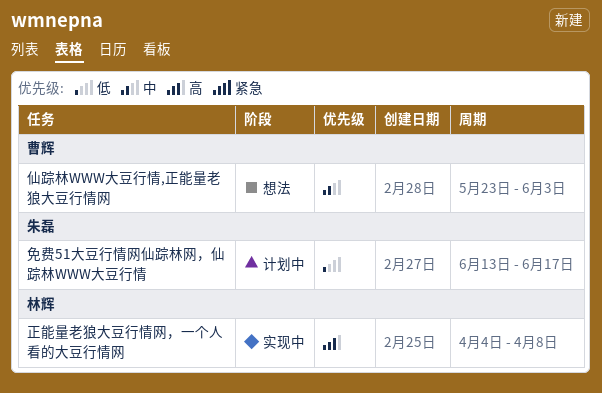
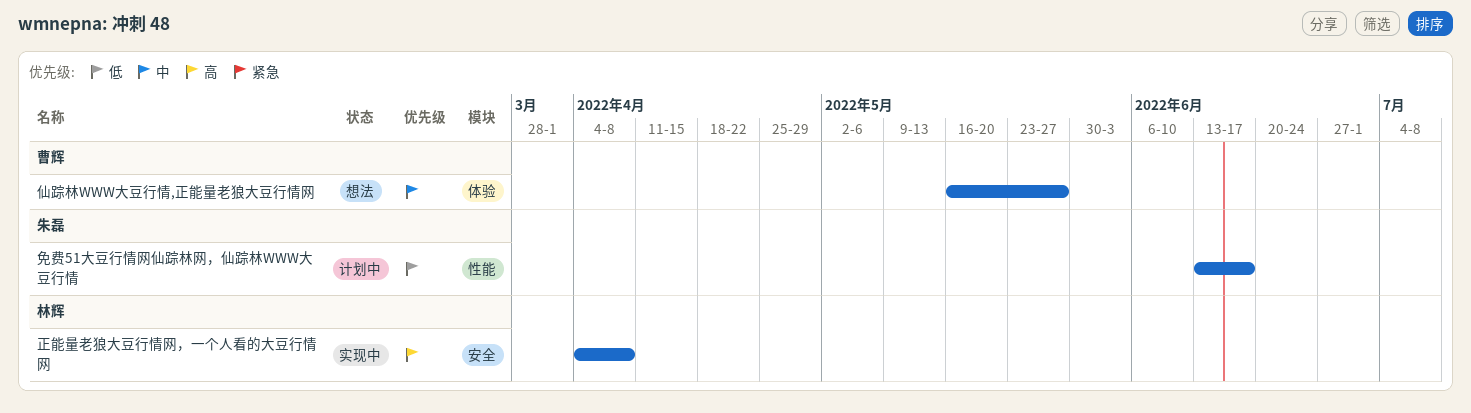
仙踪林WWW大豆行情,正能量老狼大豆行情网, start: May 23 -> May 16
仙踪林WWW大豆行情,正能量老狼大豆行情网, due: Jun 3 -> May 27

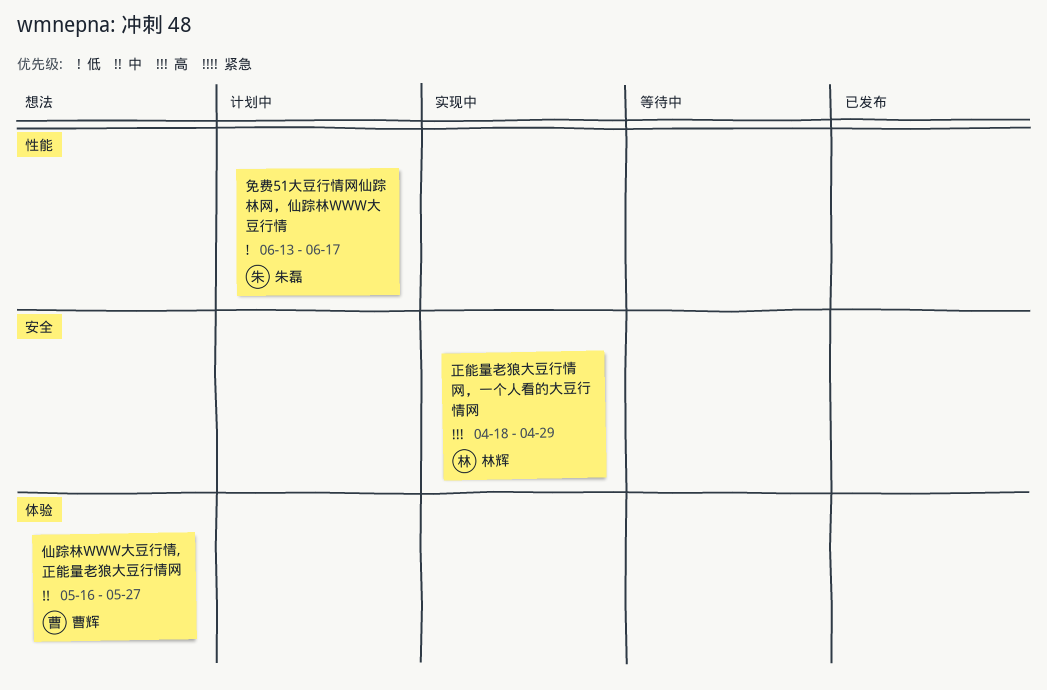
正能量老狼大豆行情网，一个人看的大豆行情网, start: Apr 4 -> Apr 18
正能量老狼大豆行情网，一个人看的大豆行情网, due: Apr 8 -> Apr 29

